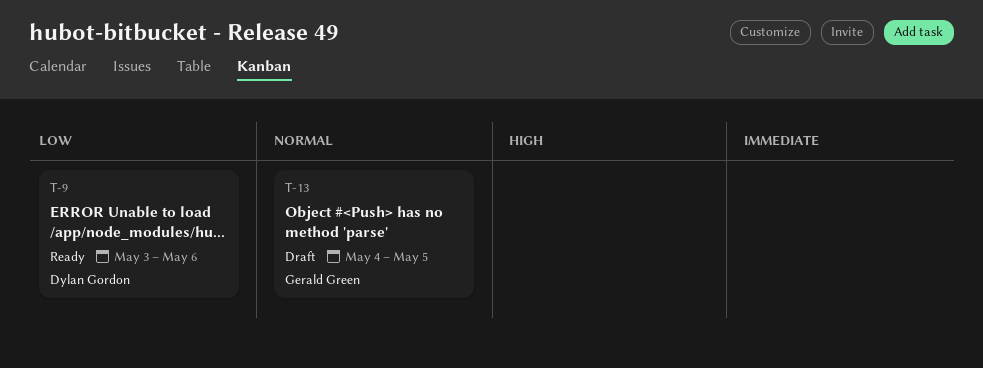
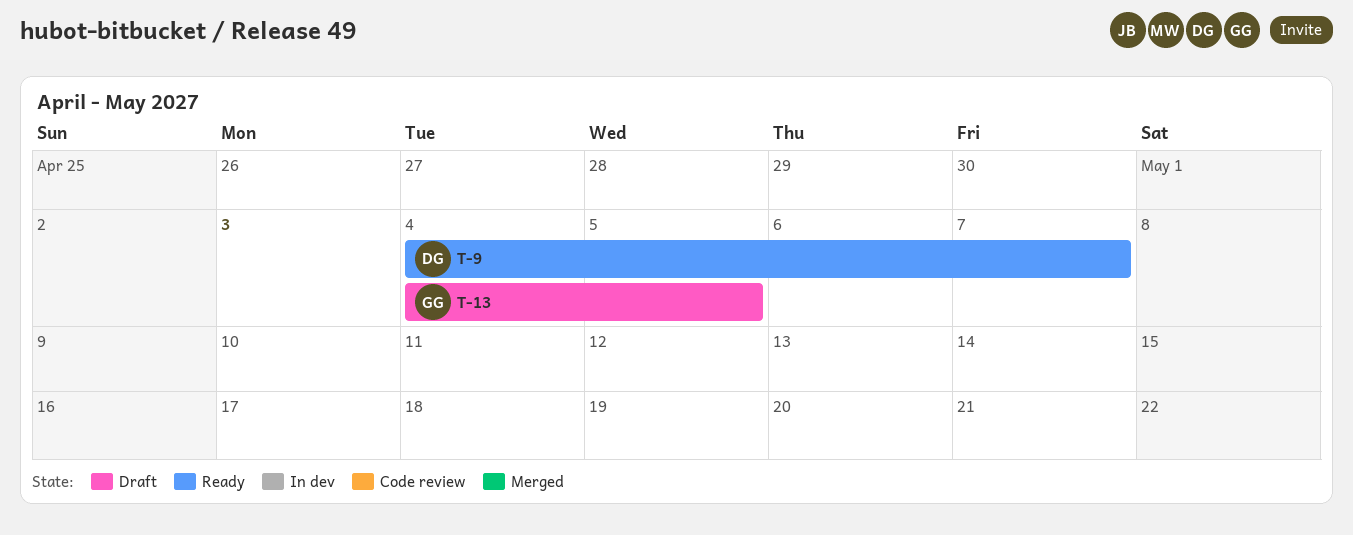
T-9, start: May 3 -> May 4
T-9, due: May 6 -> May 7

